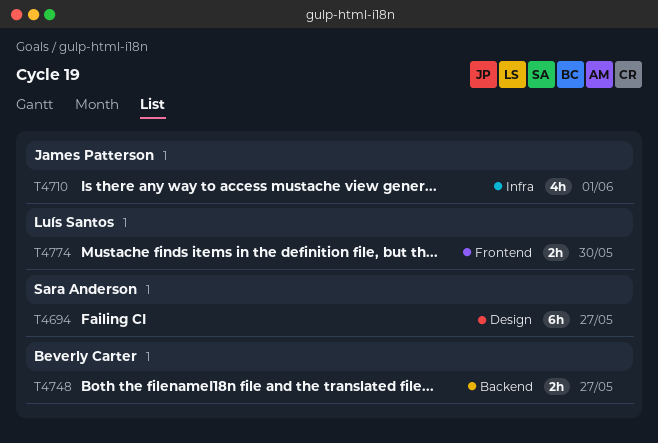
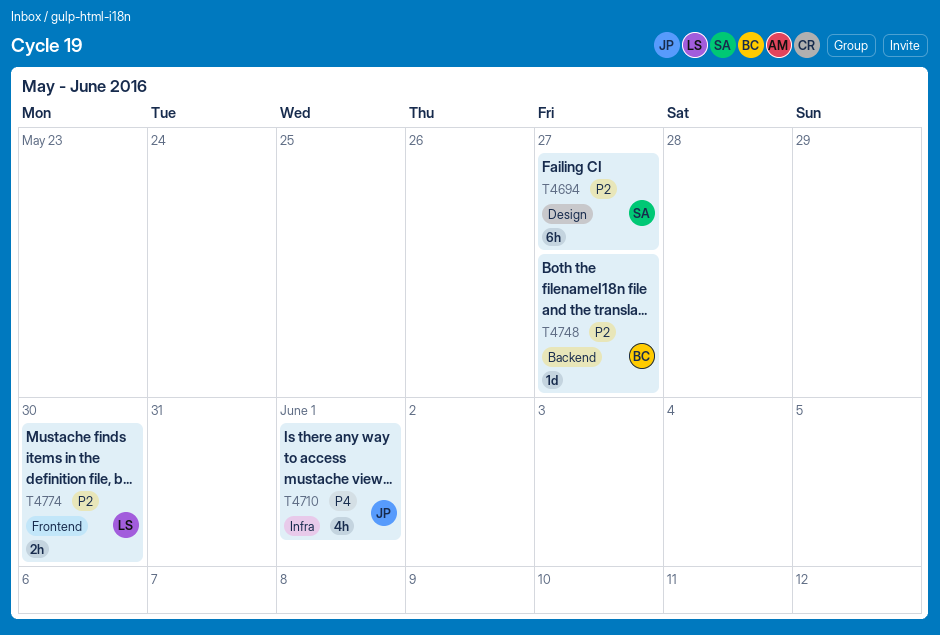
T4748, estimate: 2h -> 1d

